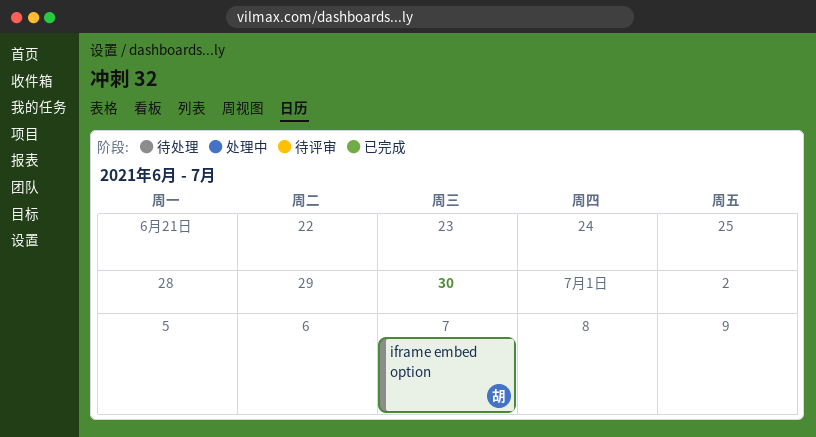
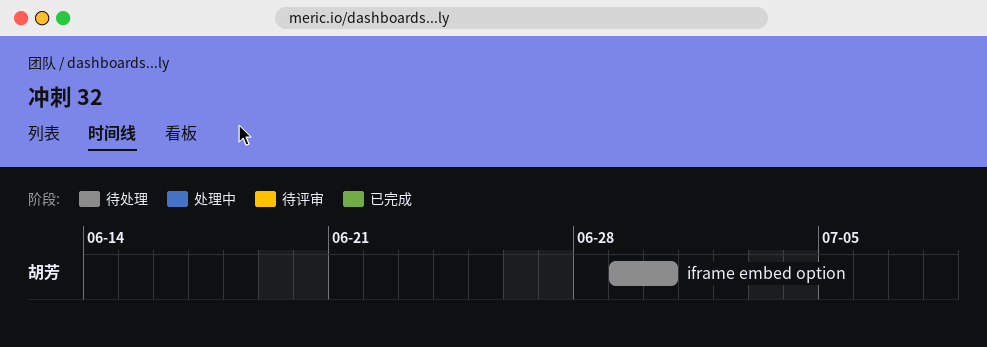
iframe embed option, due: Jul 7 -> Jun 30

